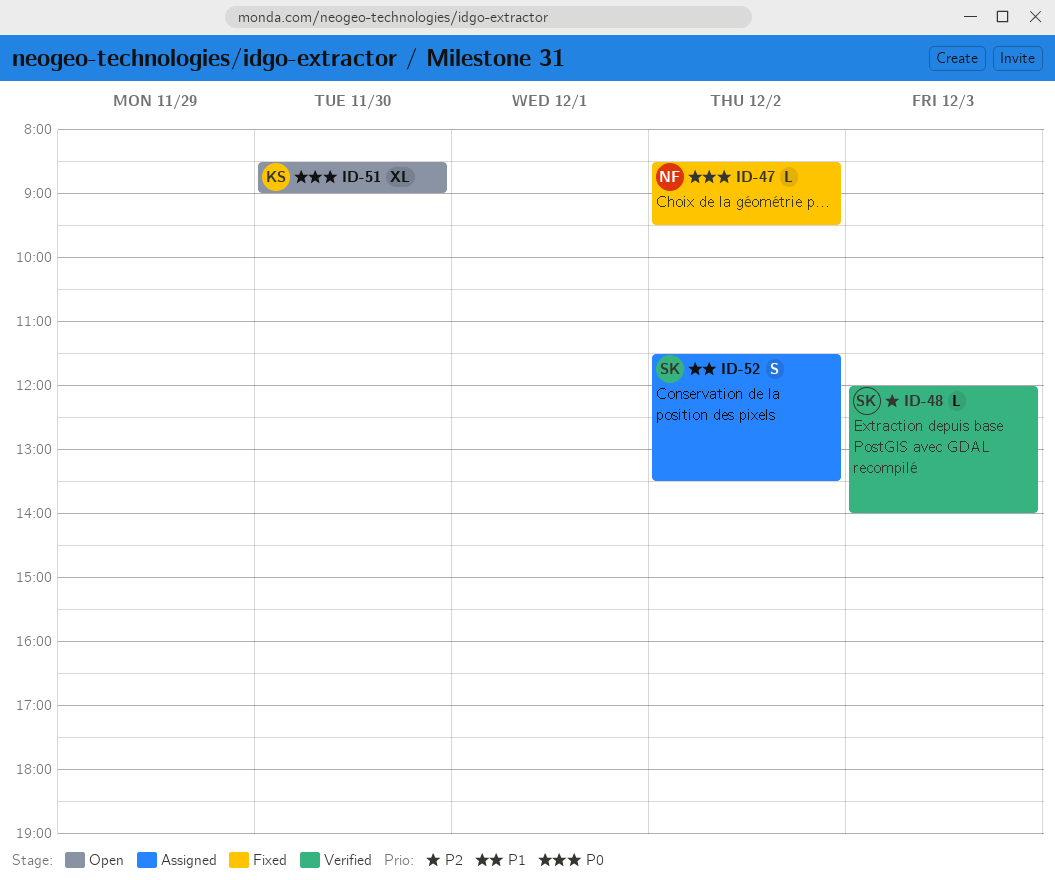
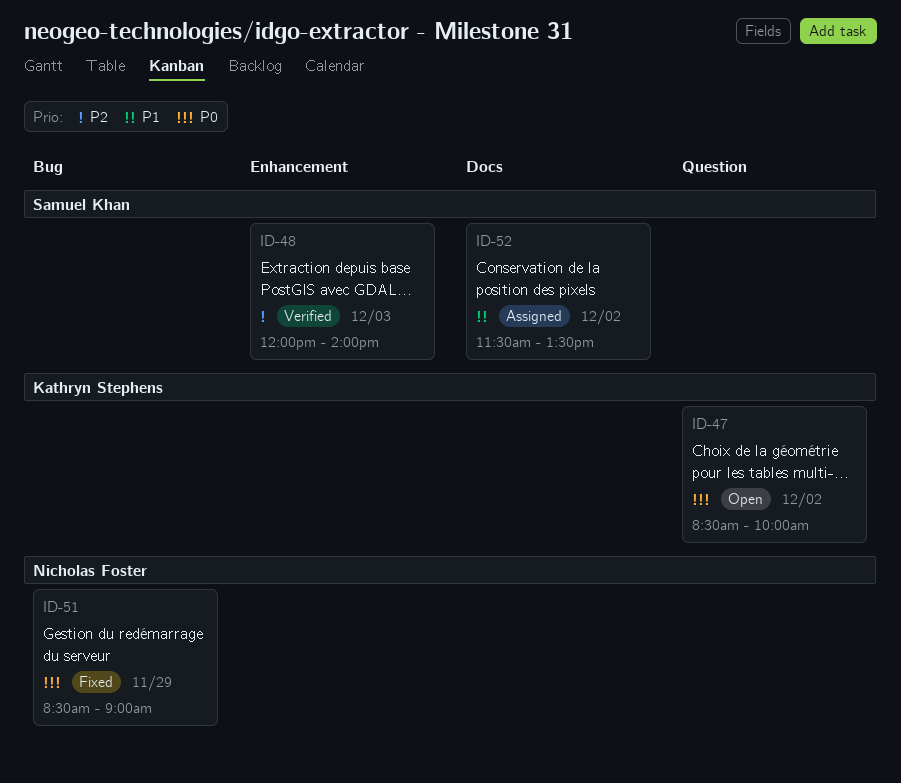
ID-47, status: Fixed -> Open
ID-47, owner: Nicholas Foster -> Kathryn Stephens
ID-47, ends: 09:30 -> 10:00
ID-51, status: Open -> Fixed
ID-51, owner: Kathryn Stephens -> Nicholas Foster
ID-51, day: Nov 30 -> Nov 29

